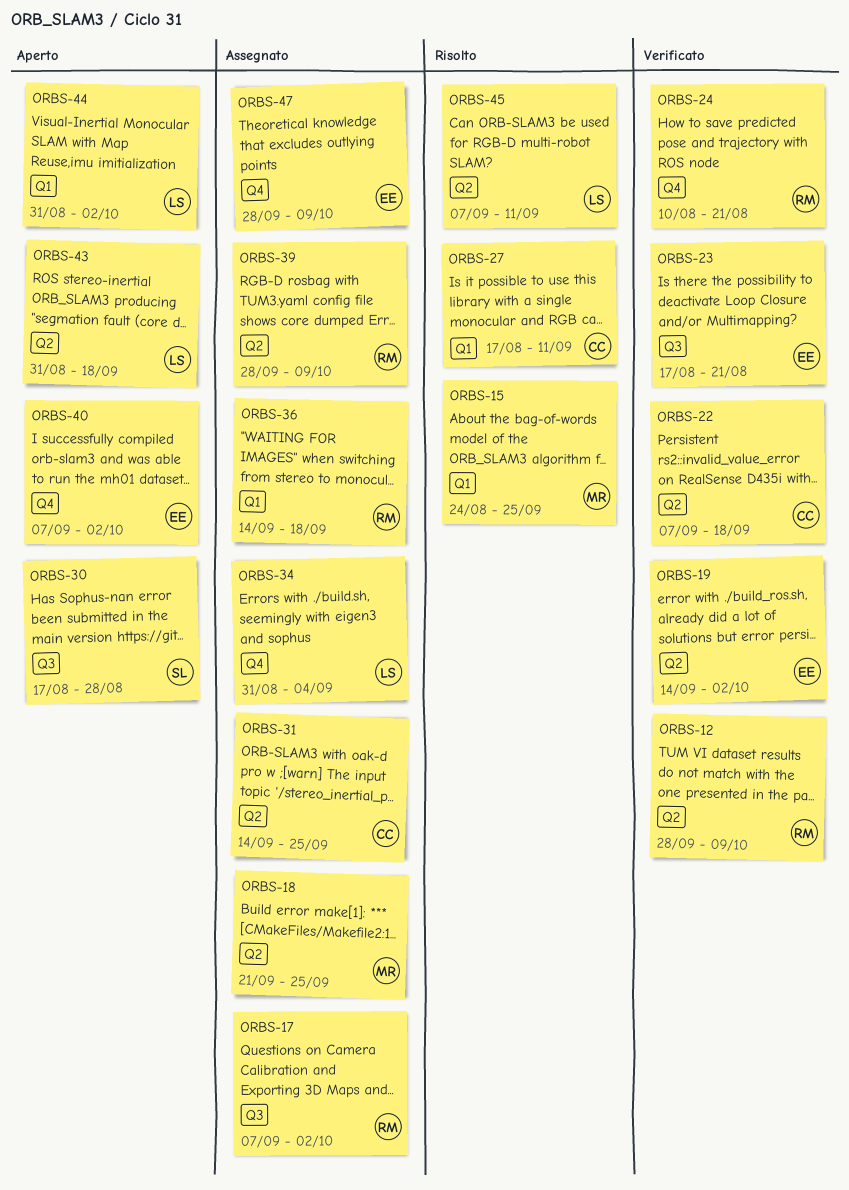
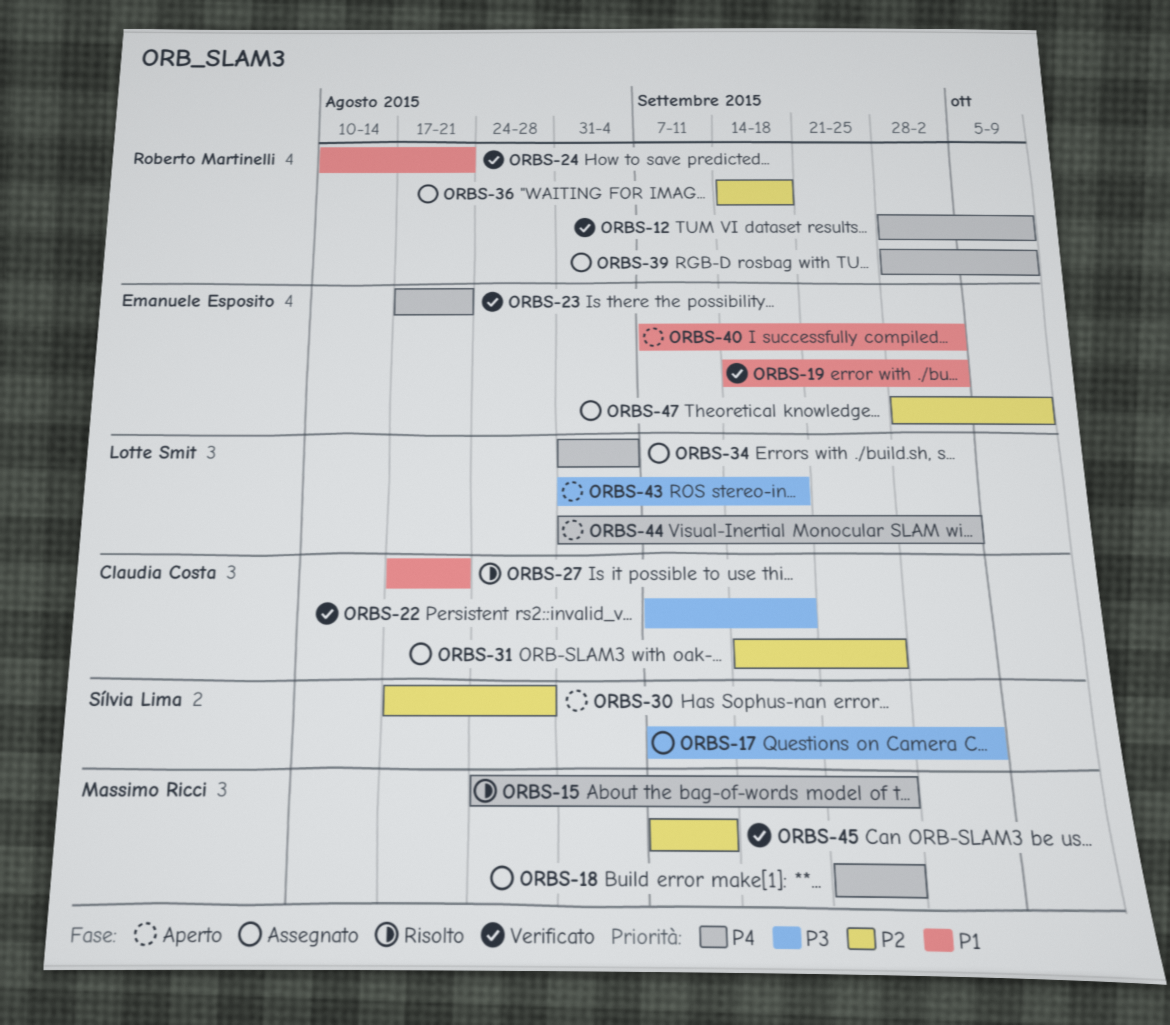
ORBS-17, owner: Roberto Martinelli -> Sílvia Lima
ORBS-27, due: Sep 11 -> Aug 21
ORBS-45, status: Risolto -> Verificato
ORBS-45, owner: Lotte Smit -> Massimo Ricci

